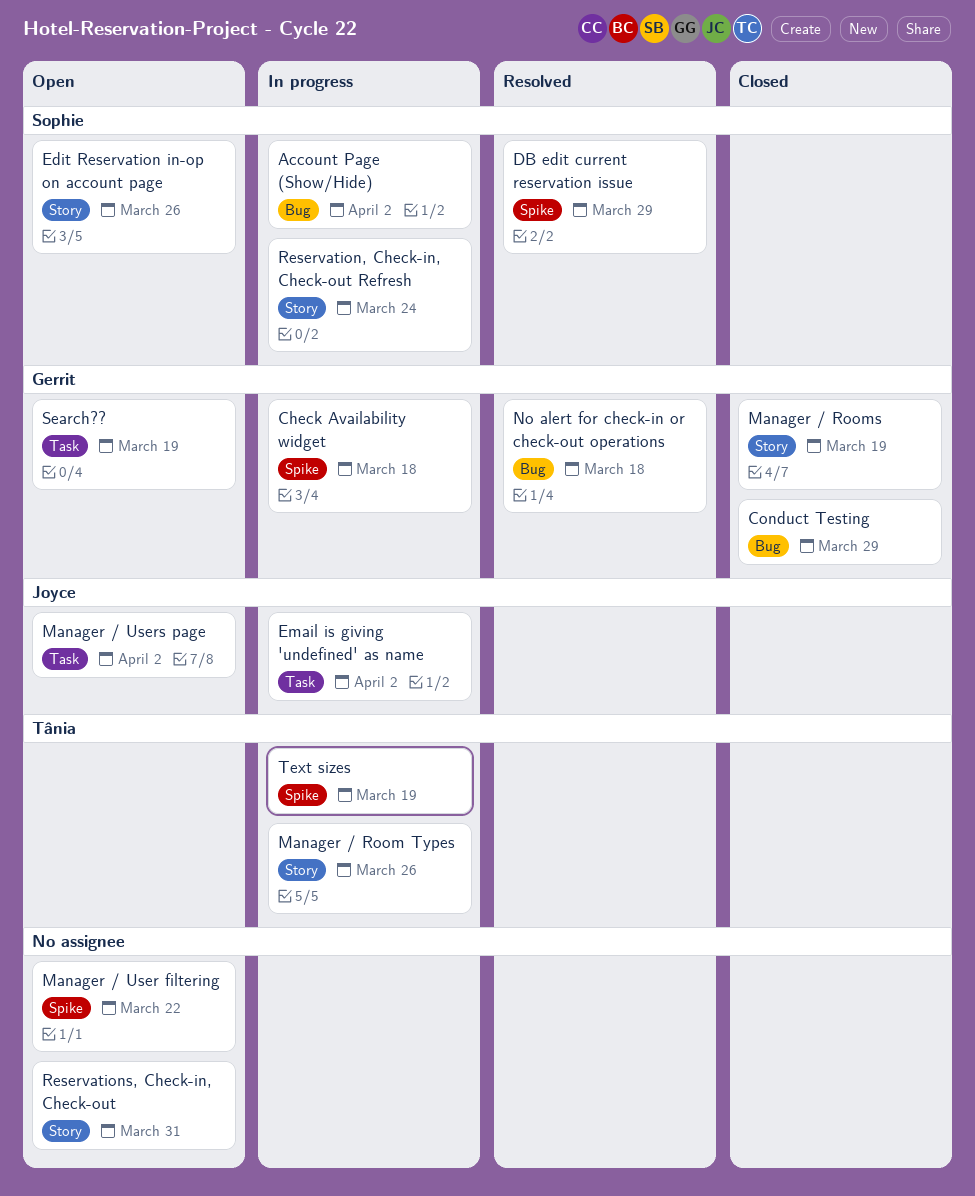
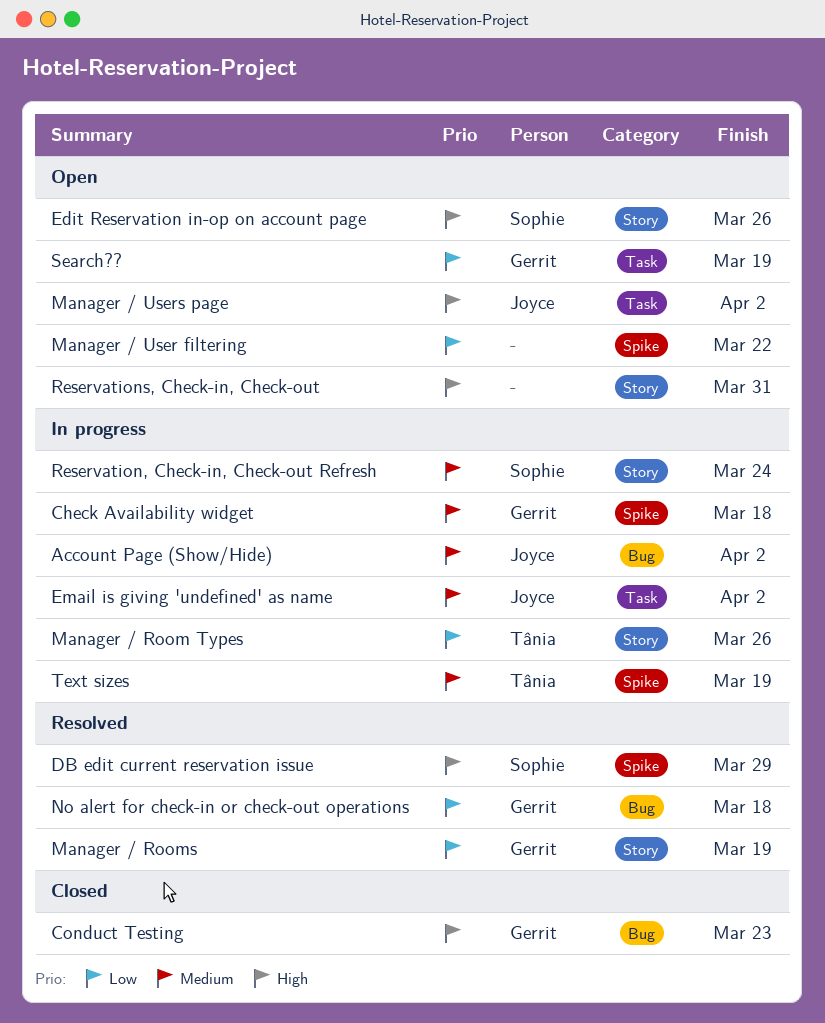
Account Page (Show/Hide), owner: Sophie -> Joyce
Conduct Testing, due: Mar 29 -> Mar 23
Manager / Rooms, status: Closed -> Resolved

